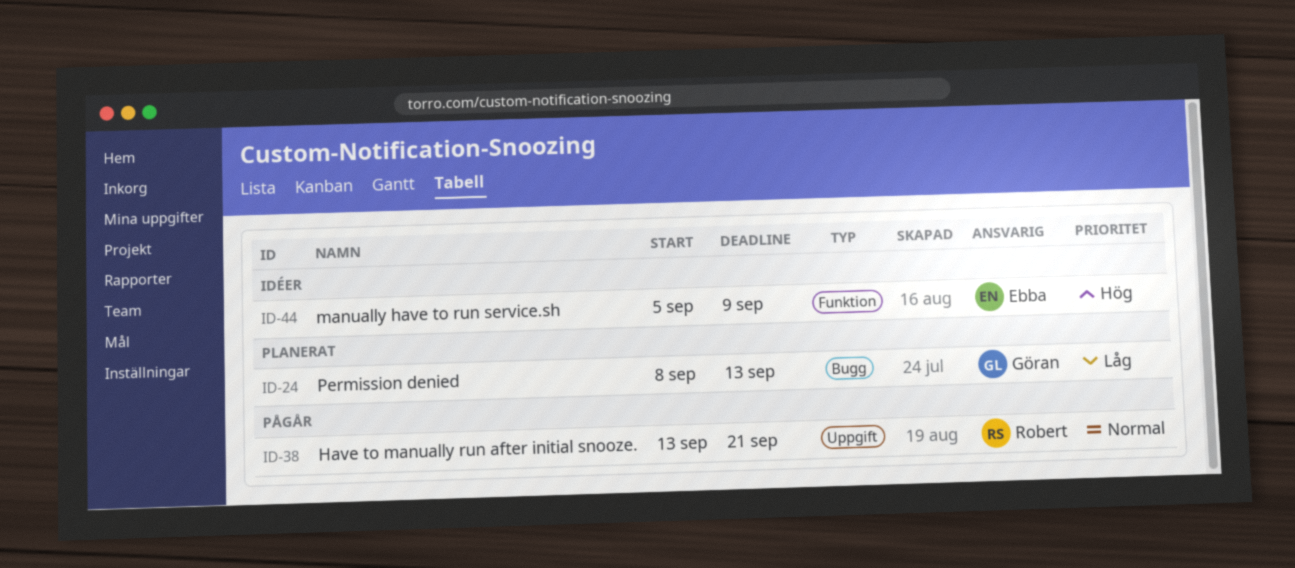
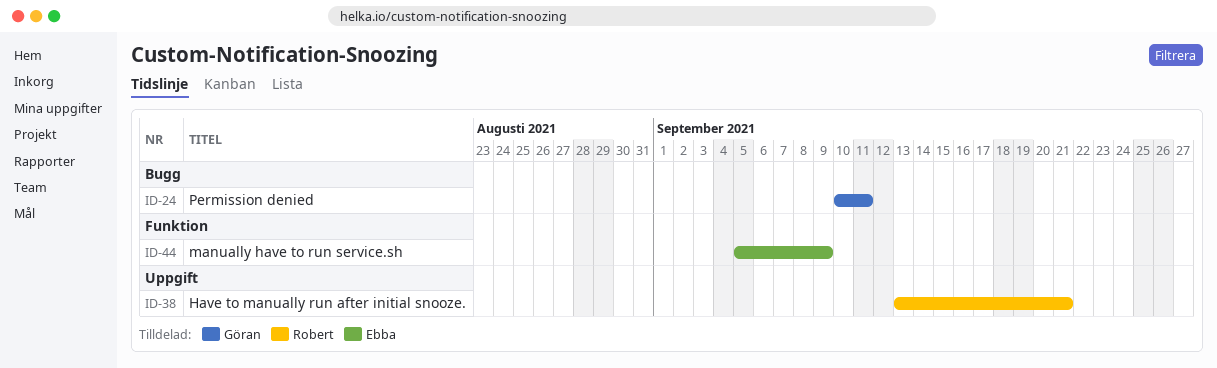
ID-24, start: Sep 8 -> Sep 10
ID-24, due: Sep 13 -> Sep 11

